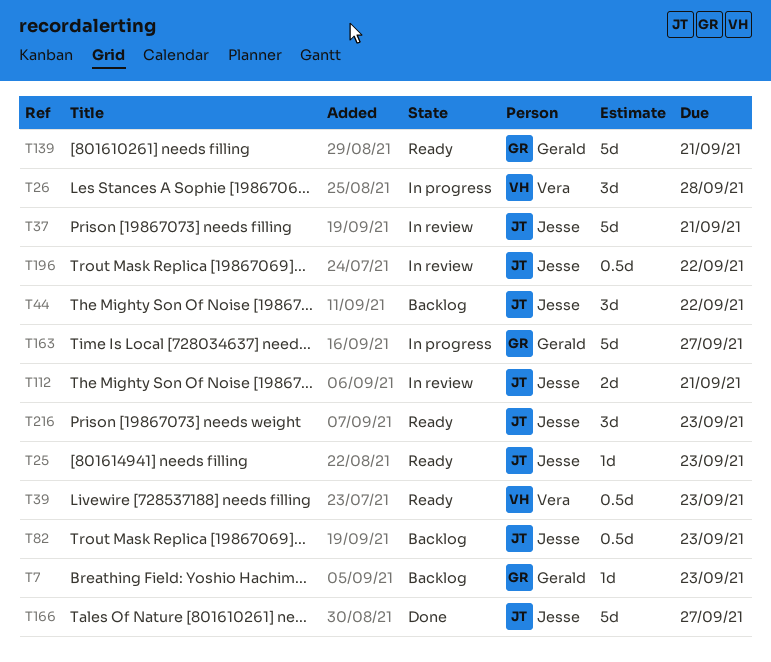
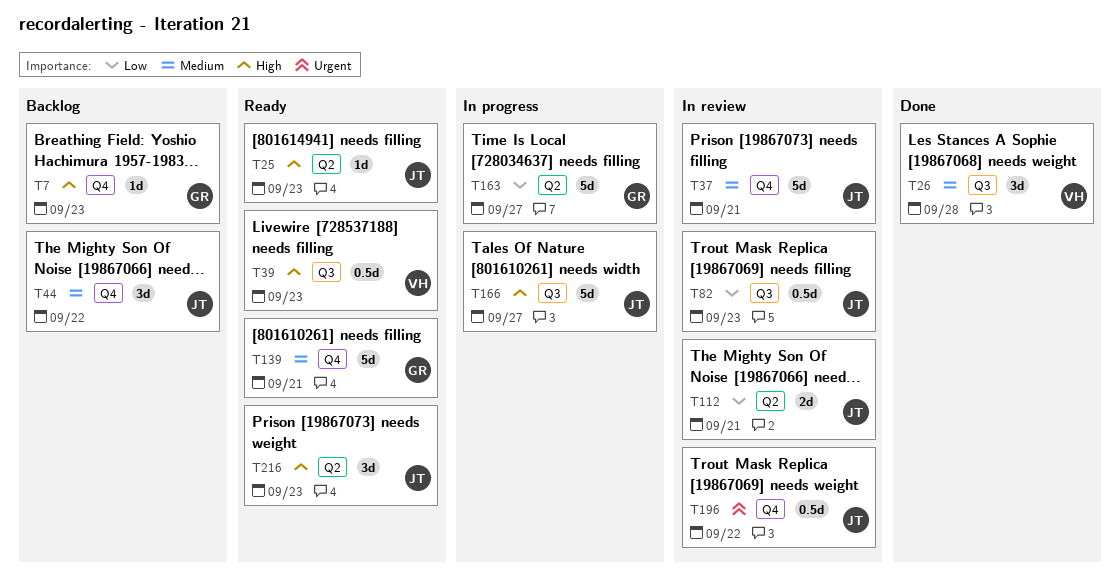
T26, status: In progress -> Done
T82, status: Backlog -> In review
T166, status: Done -> In progress

